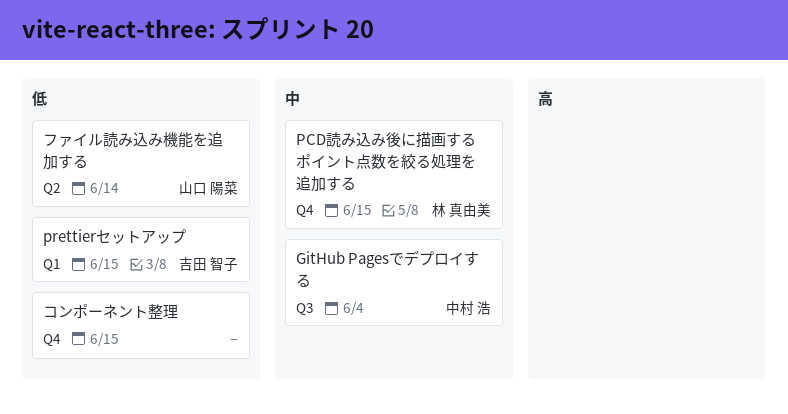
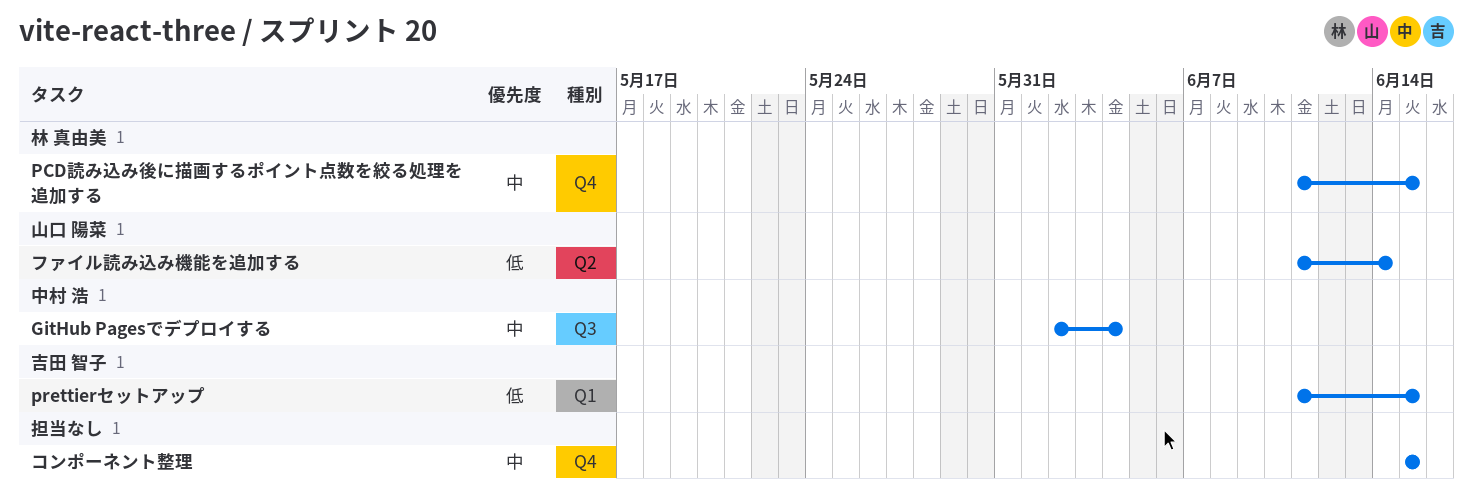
コンポーネント整理, priority: 低 -> 中

